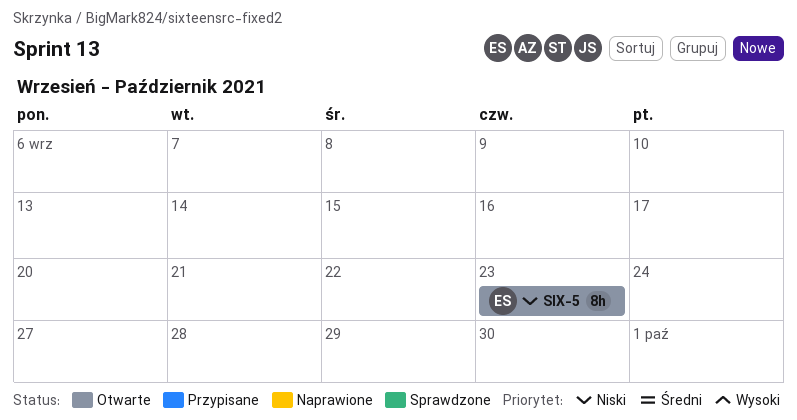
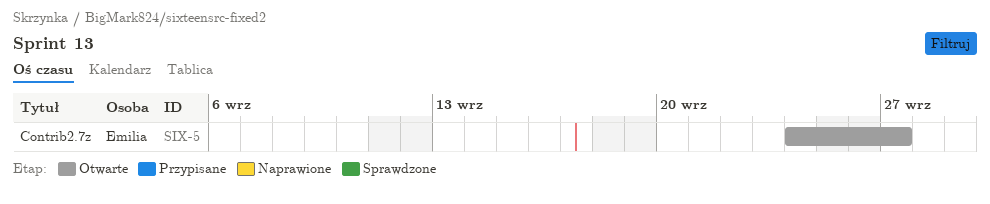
SIX-5, start: Sep 23 -> Sep 24
SIX-5, due: Sep 23 -> Sep 27

